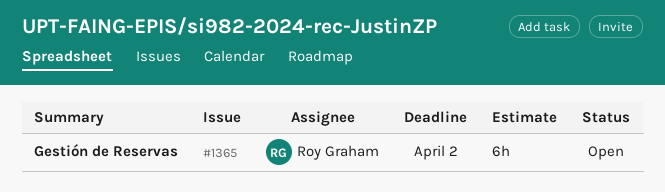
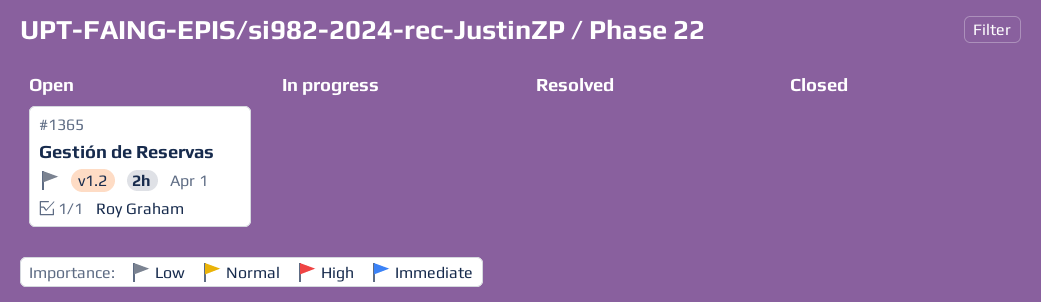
#1365, estimate: 6h -> 2h
#1365, due: Apr 2 -> Apr 1

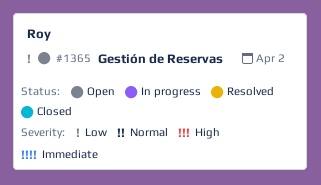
#1365, due: Apr 1 -> Apr 2

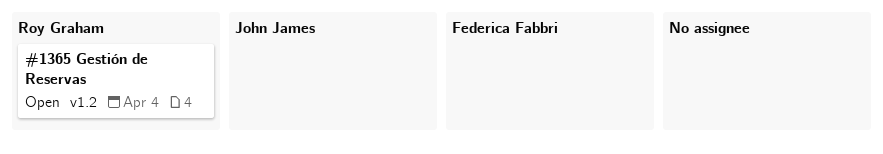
#1365, due: Apr 2 -> Apr 4

